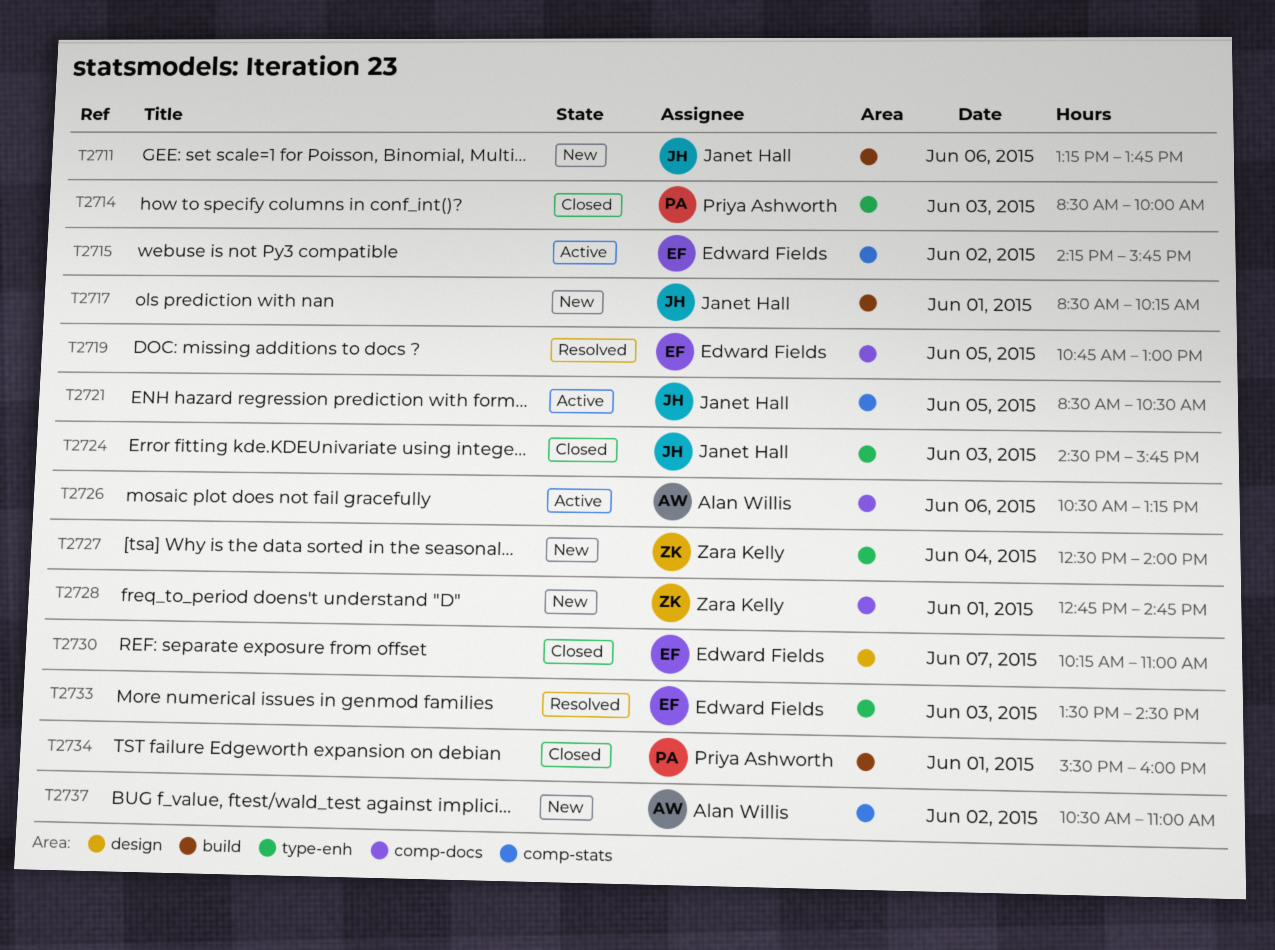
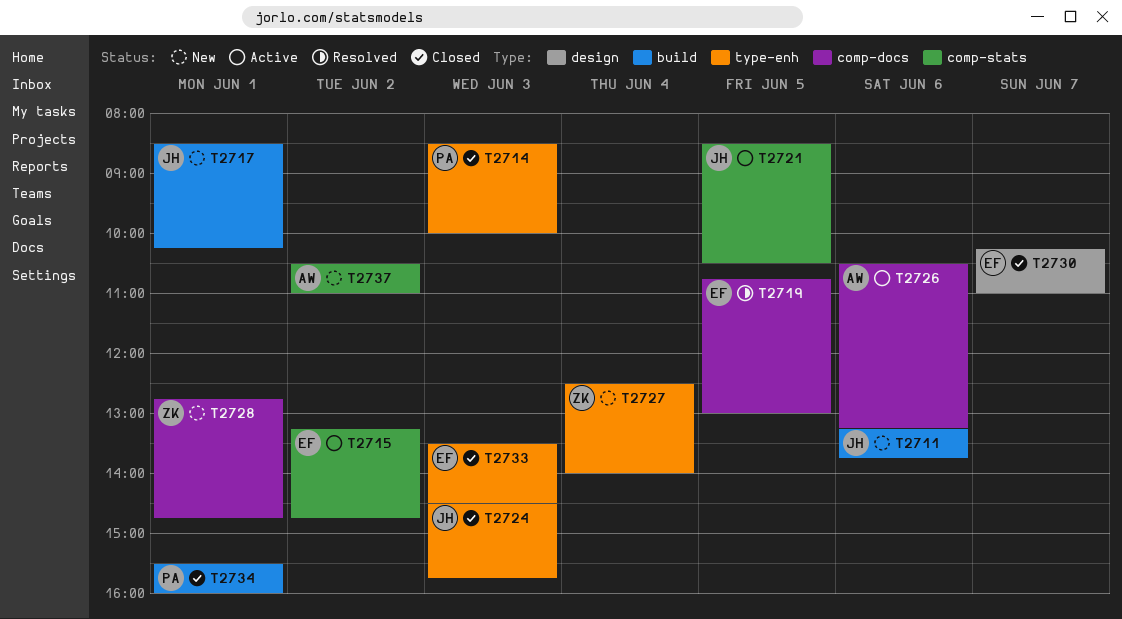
T2715, begins: 14:15 -> 13:15
T2715, ends: 15:45 -> 14:45
T2733, status: Resolved -> Closed

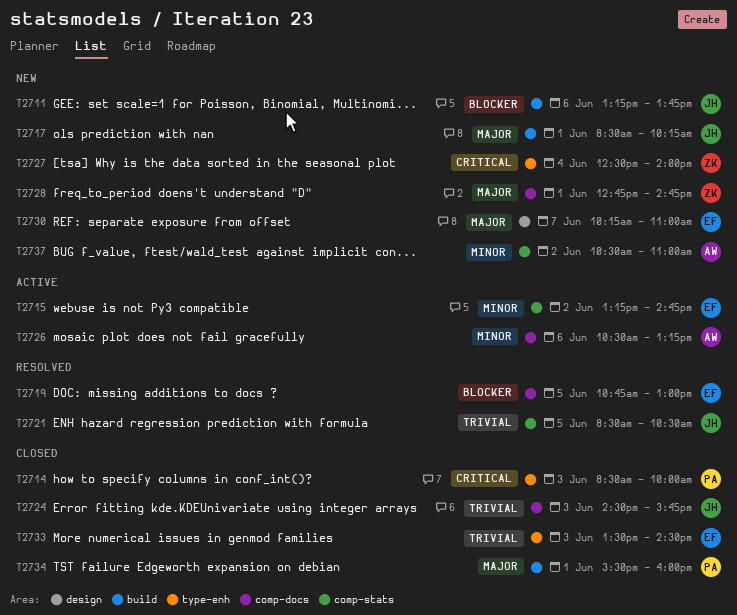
T2721, status: Active -> Resolved
T2724, label: type-enh -> comp-docs
T2730, status: Closed -> New

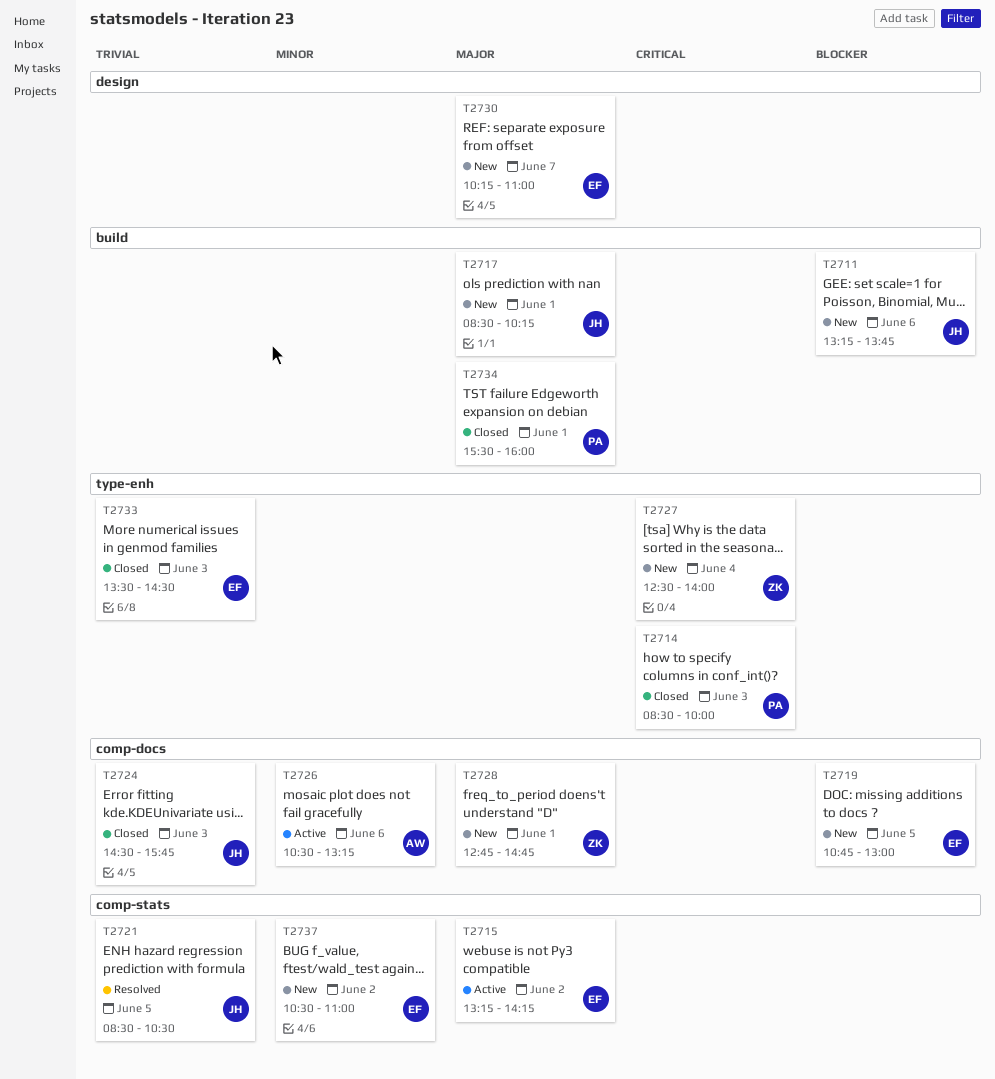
T2715, priority: Minor -> Major
T2715, ends: 14:45 -> 14:15
T2719, status: Resolved -> New
T2737, owner: AW -> EF

